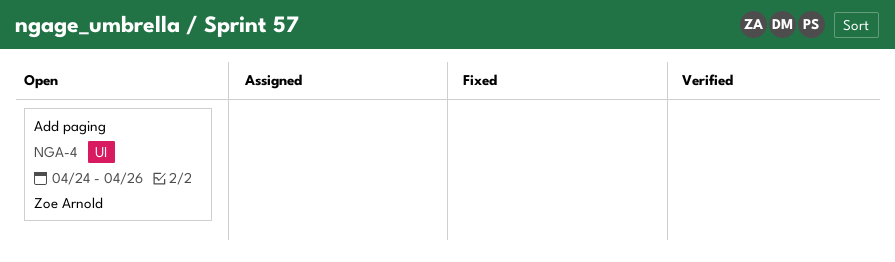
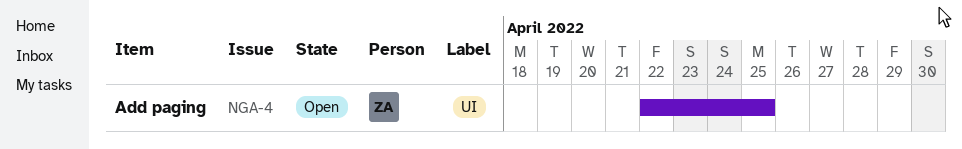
NGA-4, start: Apr 24 -> Apr 22
NGA-4, due: Apr 26 -> Apr 25

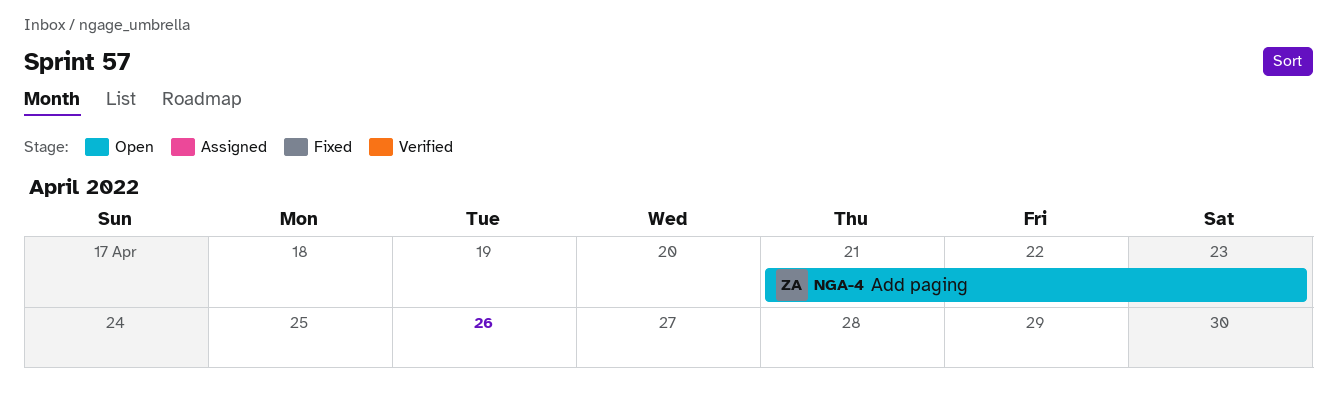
NGA-4, start: Apr 22 -> Apr 21
NGA-4, due: Apr 25 -> Apr 23

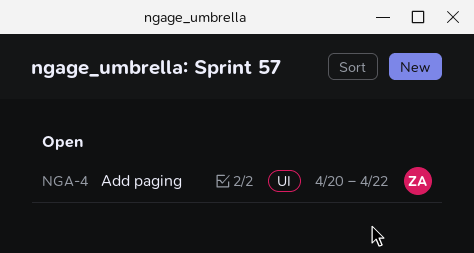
NGA-4, start: Apr 21 -> Apr 20
NGA-4, due: Apr 23 -> Apr 22

